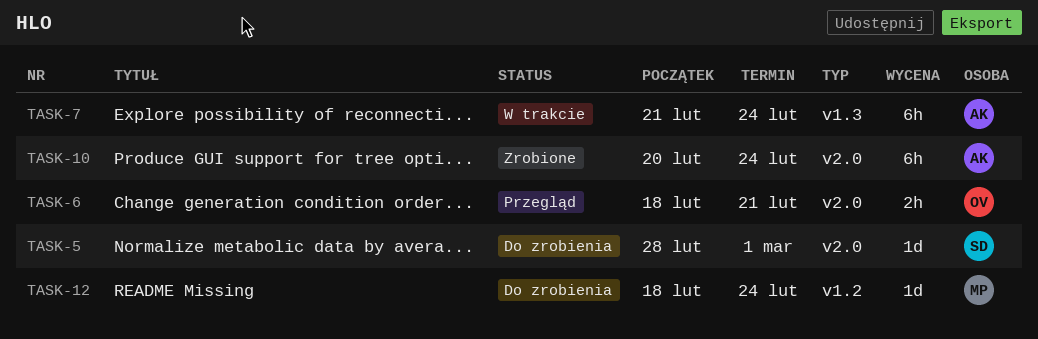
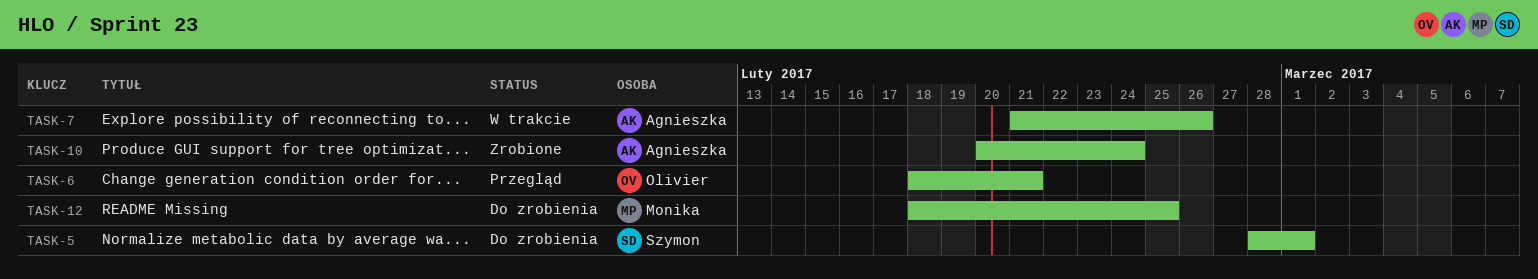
TASK-7, due: Feb 24 -> Feb 26
TASK-12, due: Feb 24 -> Feb 25

